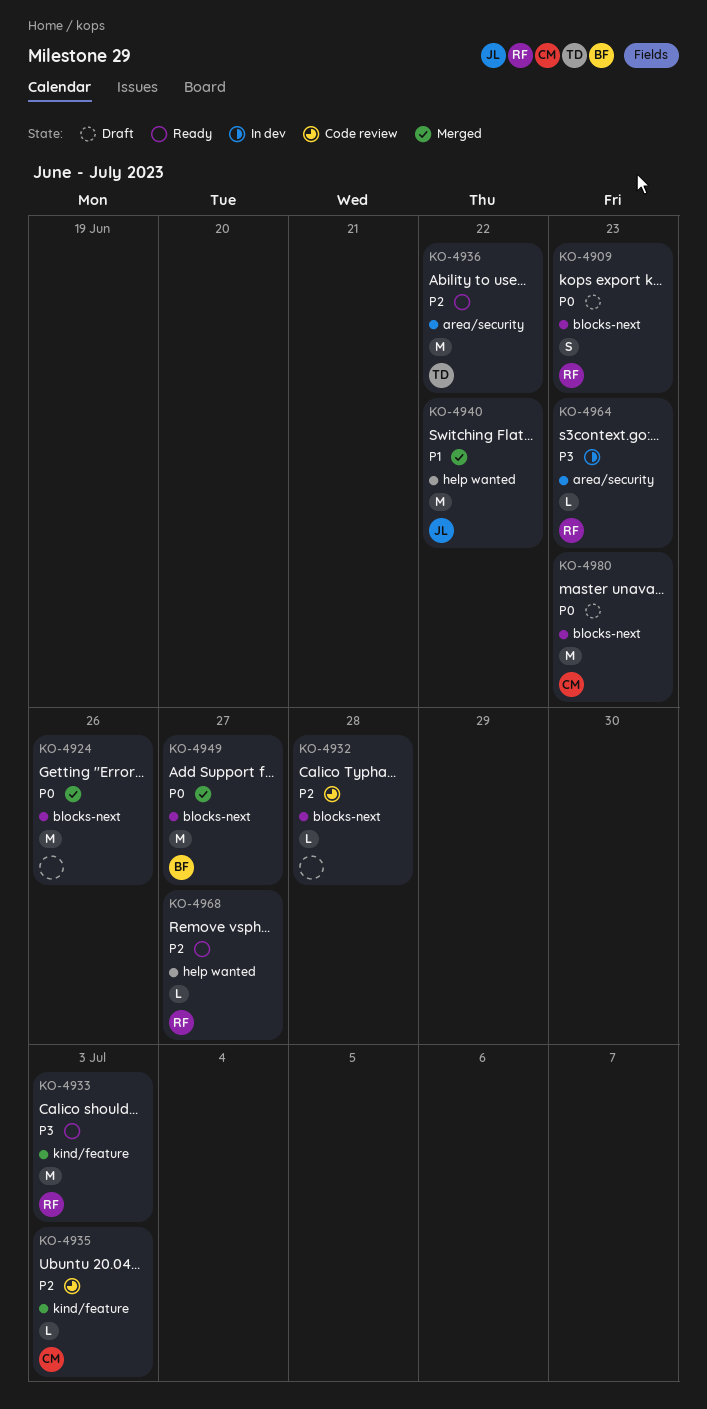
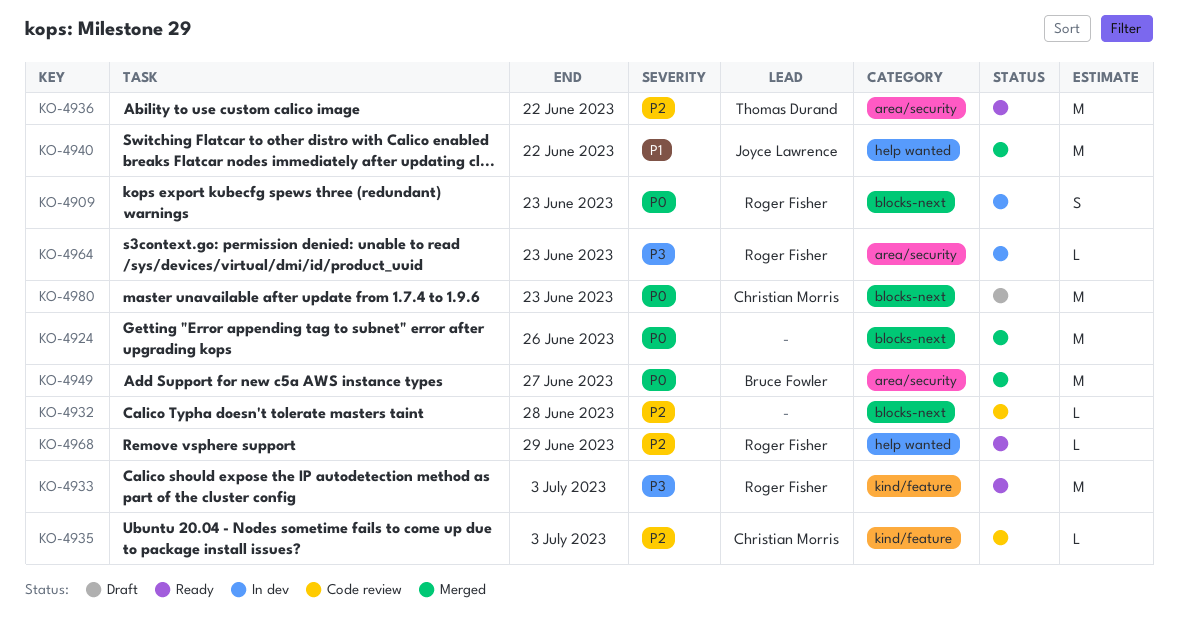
KO-4909, status: Draft -> In dev
KO-4949, label: blocks-next -> area/security
KO-4968, due: Jun 27 -> Jun 29

